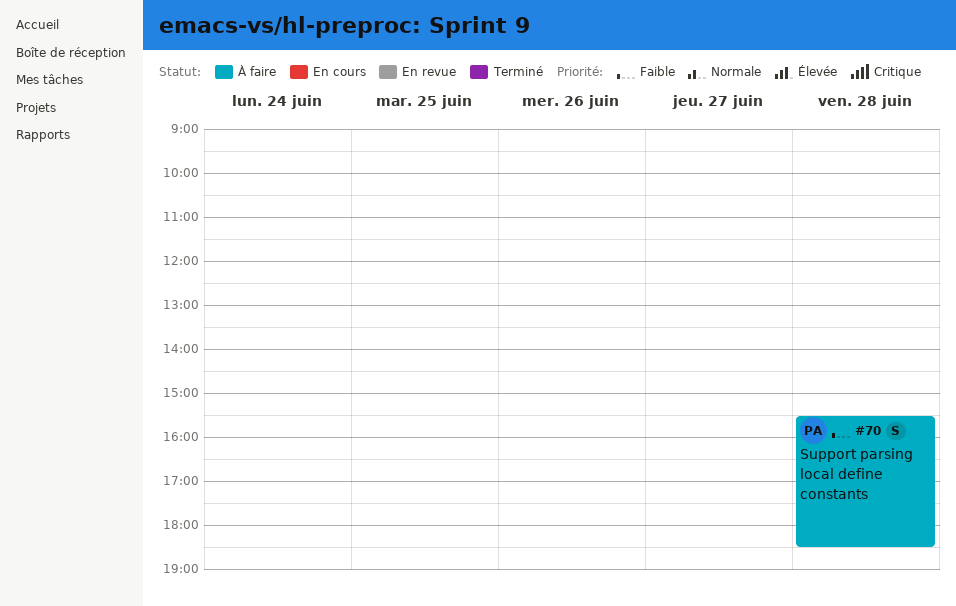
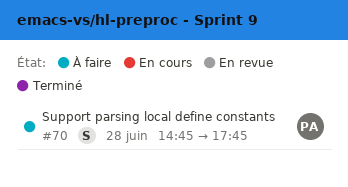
#70, begins: 15:30 -> 14:45
#70, ends: 18:30 -> 17:45

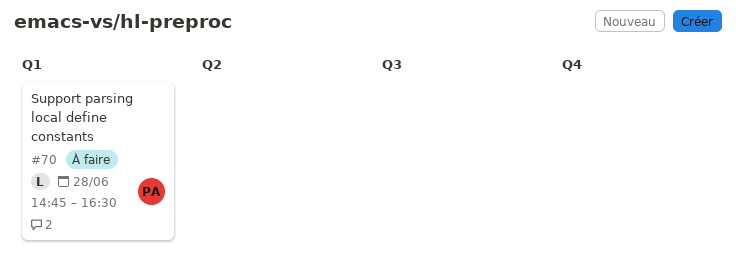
#70, estimate: S -> L
#70, ends: 17:45 -> 16:30

